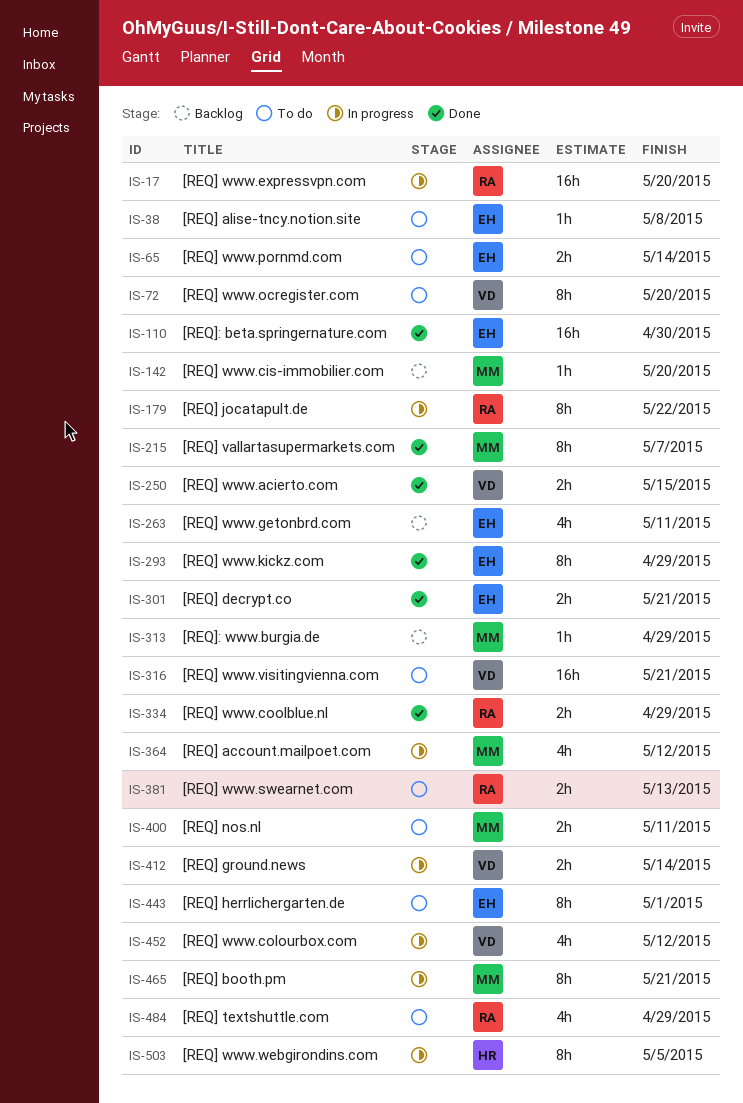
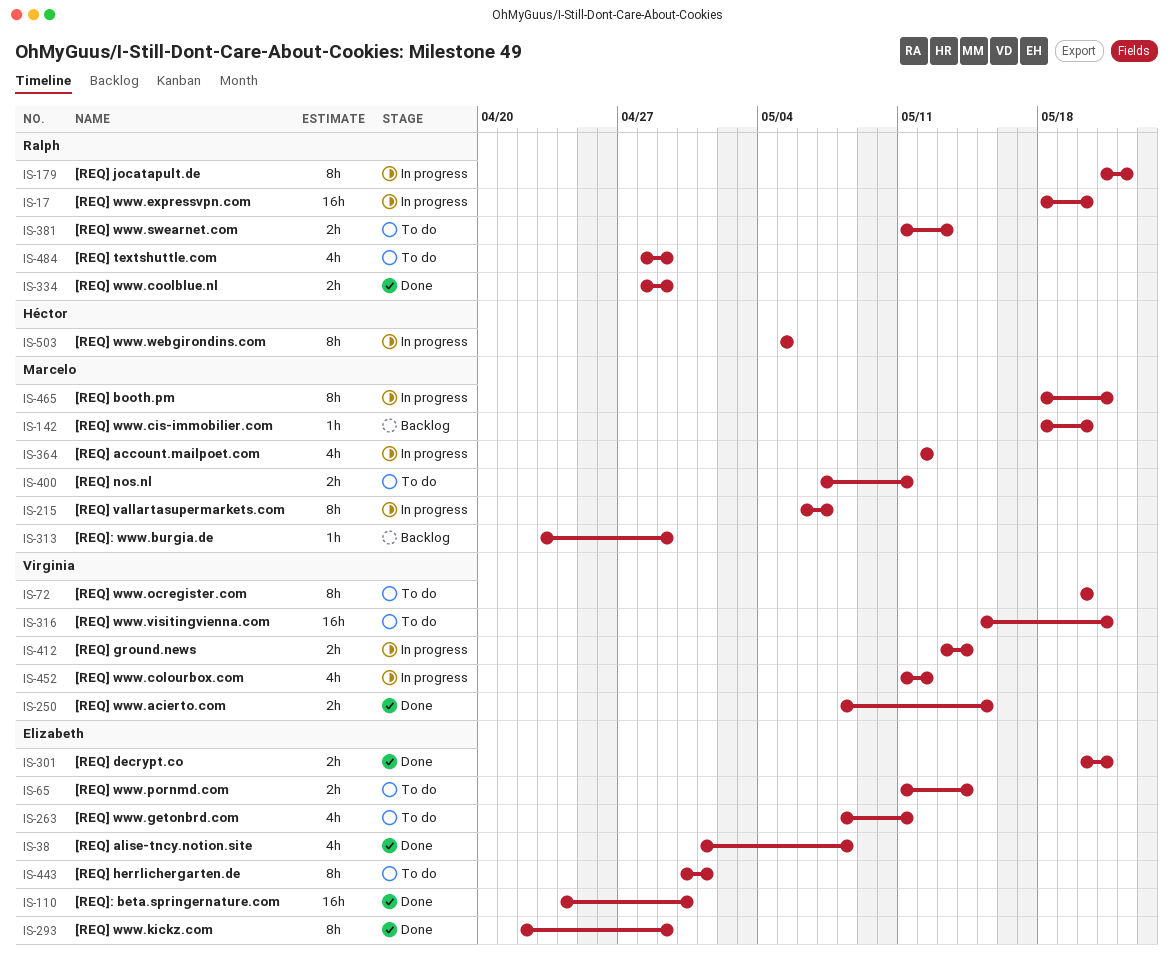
IS-38, status: To do -> Done
IS-38, estimate: 1h -> 4h
IS-215, status: Done -> In progress
IS-263, status: Backlog -> To do

